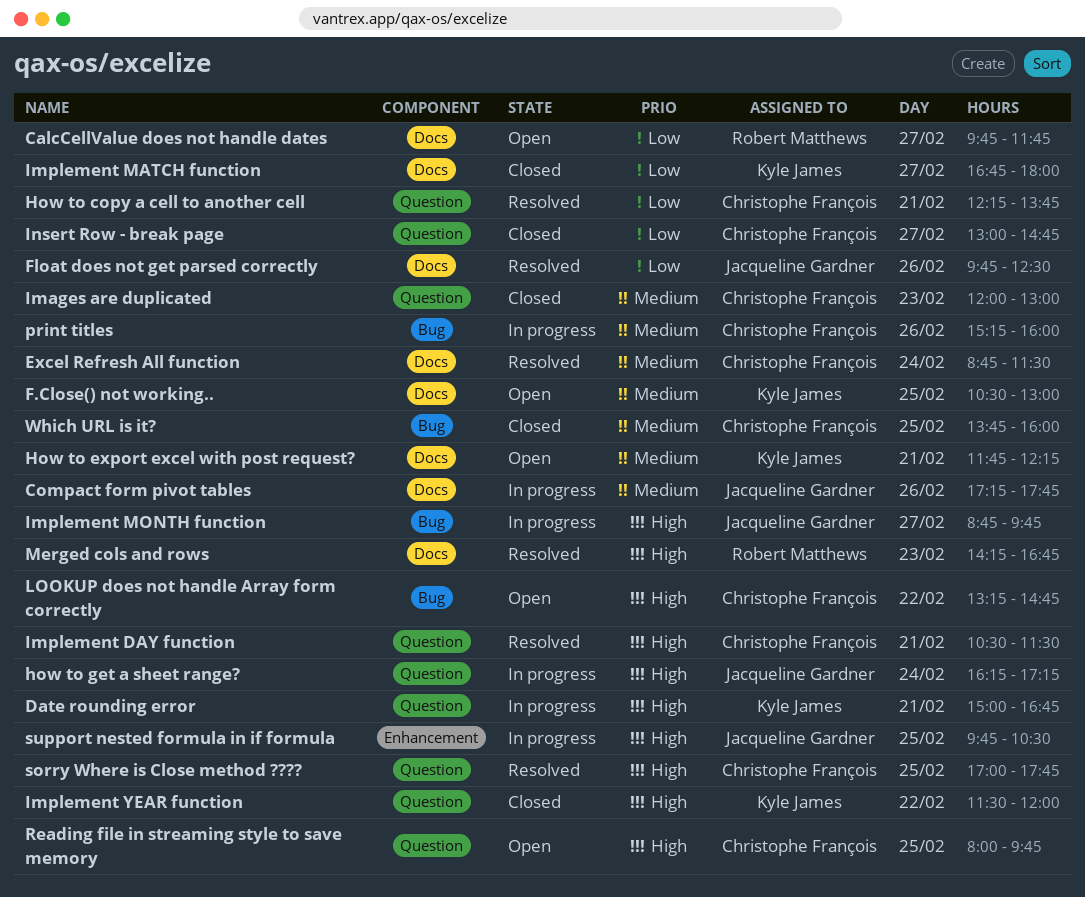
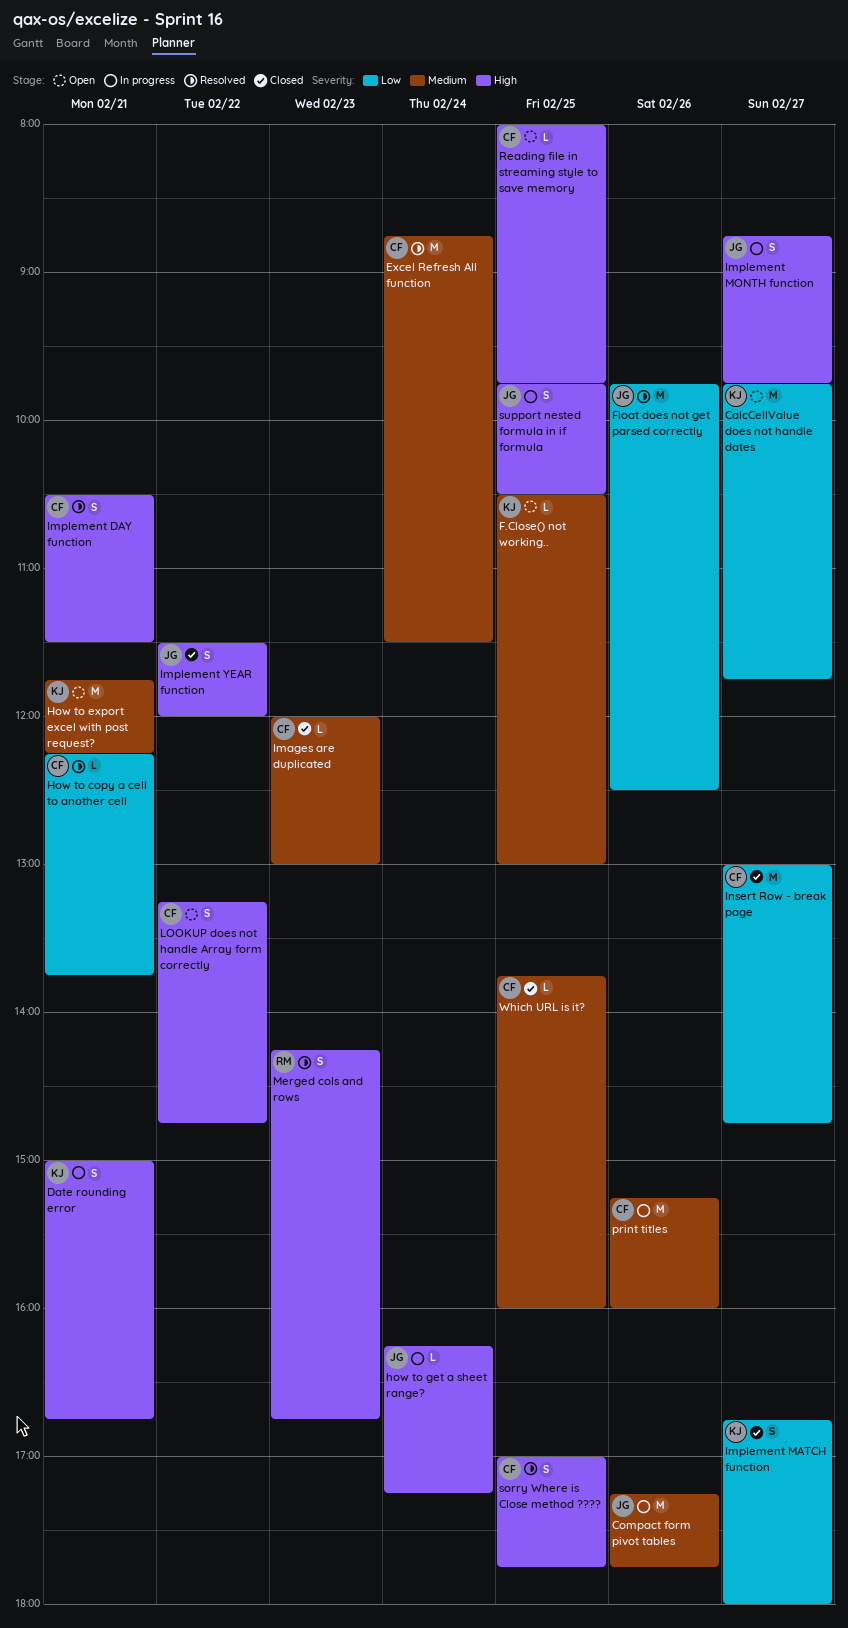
CalcCellValue does not handle dates, owner: Robert Matthews -> Kyle James
Implement YEAR function, owner: Kyle James -> Jacqueline Gardner

